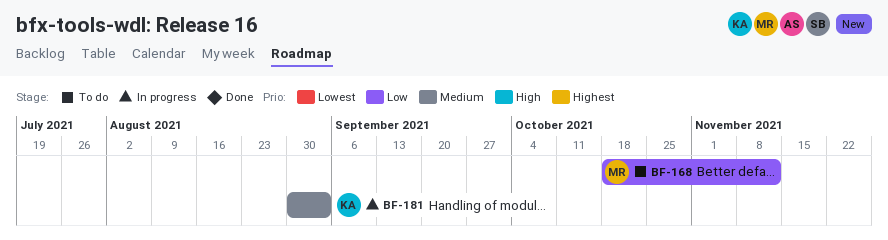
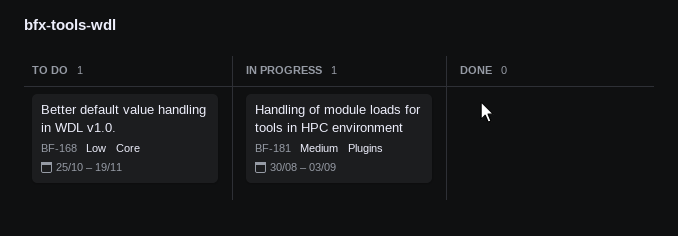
BF-168, start: Oct 18 -> Oct 25
BF-168, due: Nov 12 -> Nov 19

